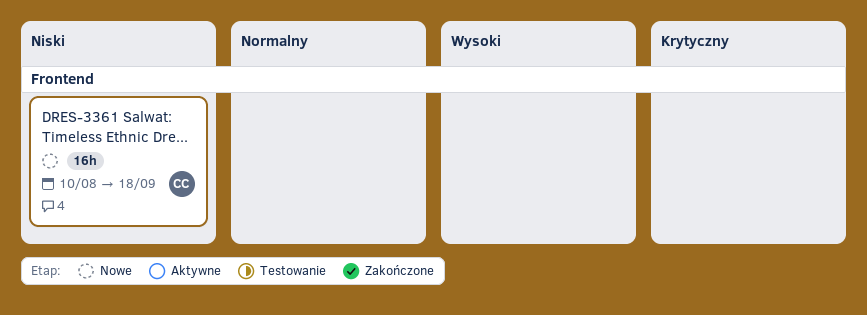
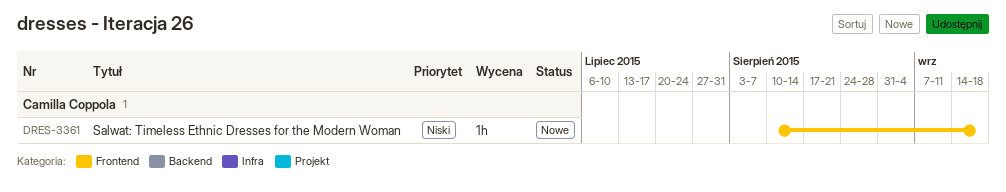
DRES-3361, estimate: 16h -> 1h

